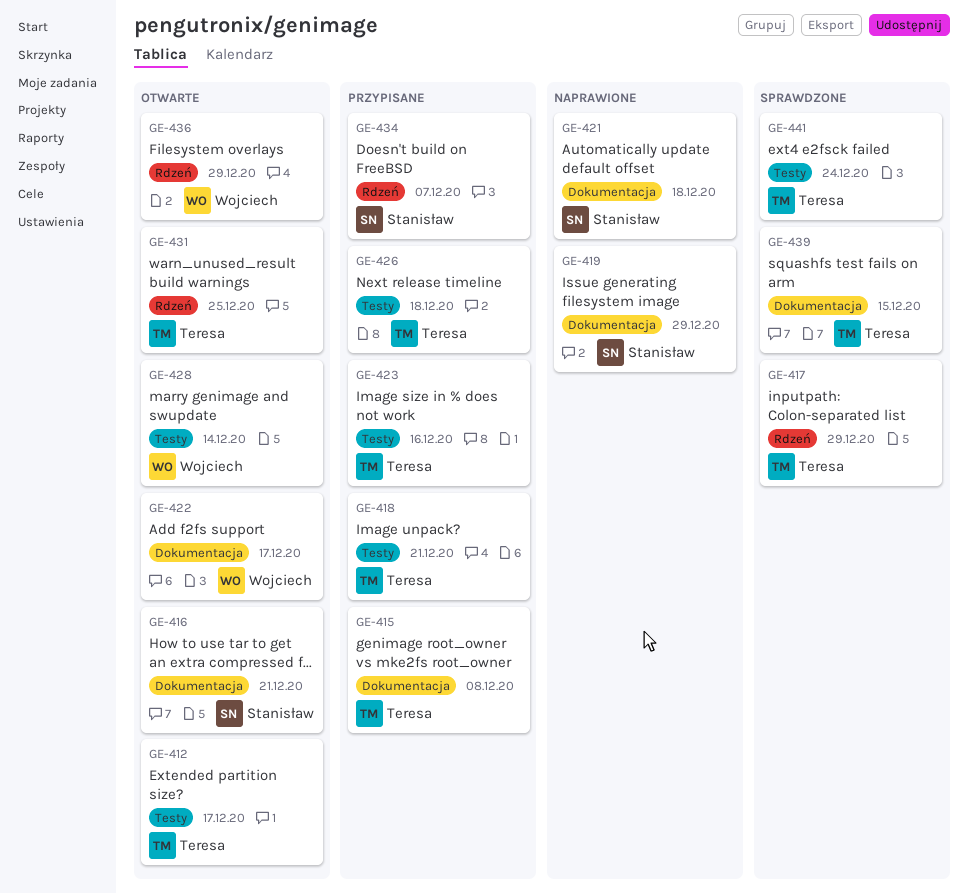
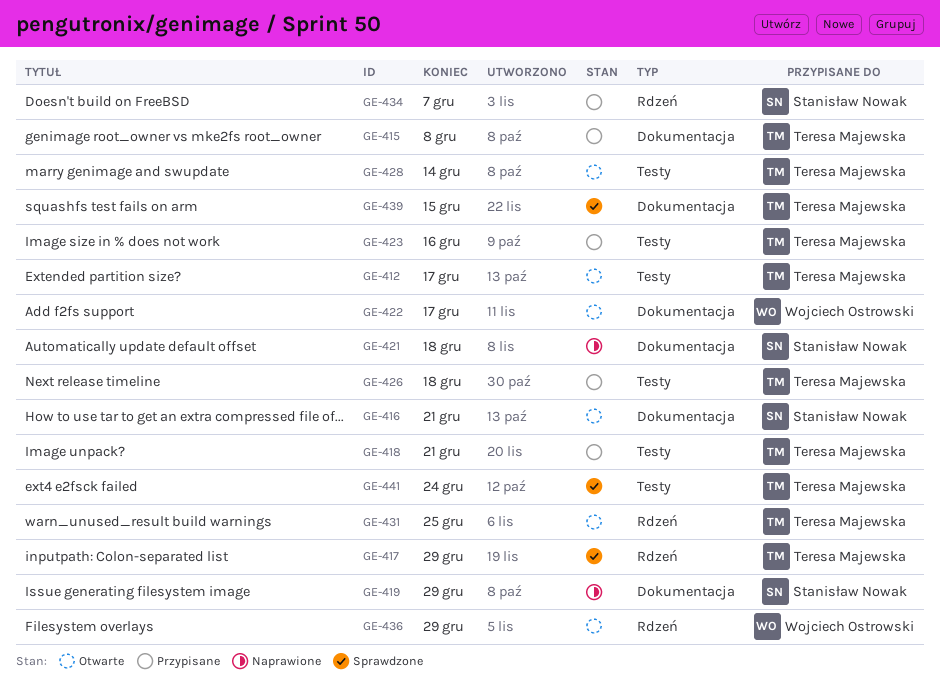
GE-428, owner: Wojciech Ostrowski -> Teresa Majewska

